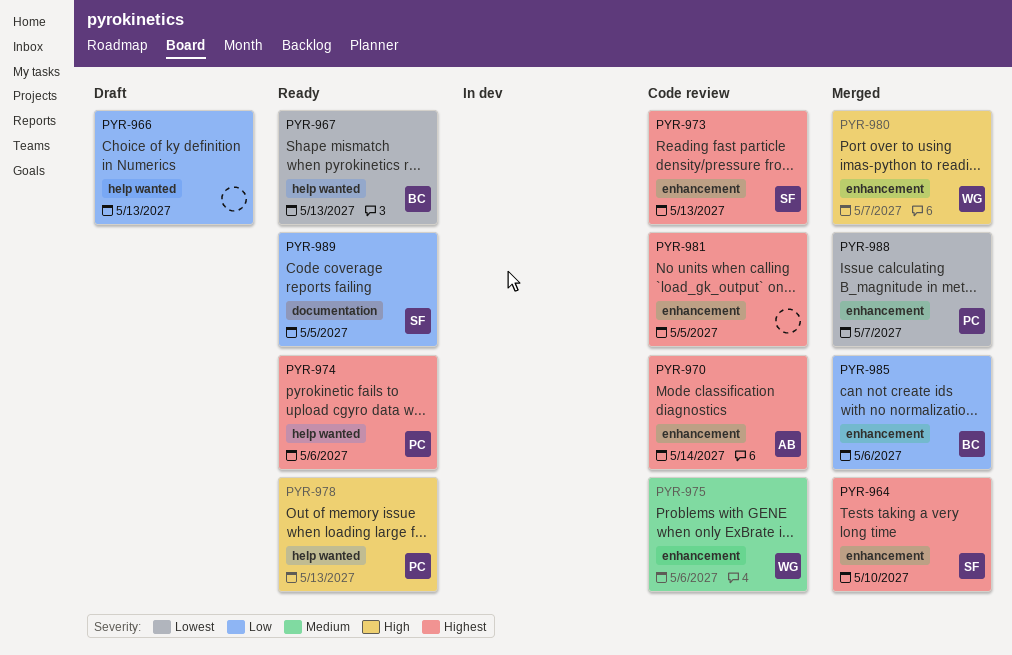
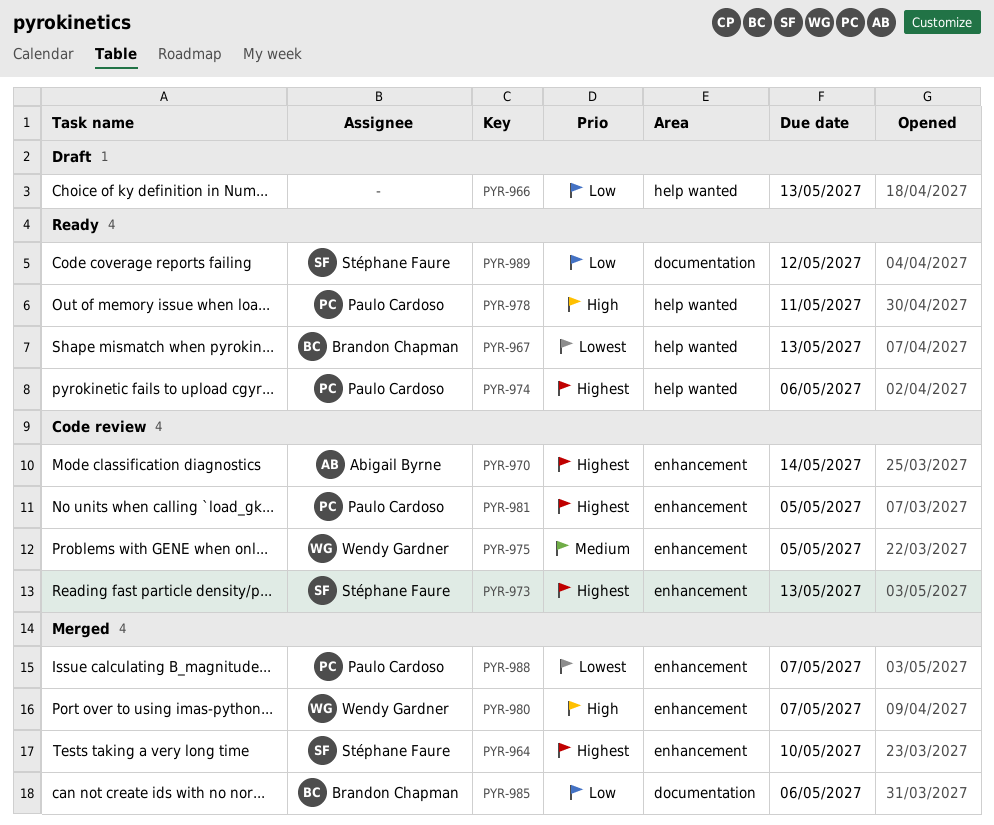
PYR-975, due: May 6 -> May 5
PYR-978, due: May 13 -> May 11
PYR-981, owner: none -> Paulo Cardoso
PYR-985, label: enhancement -> documentation
PYR-989, due: May 5 -> May 12

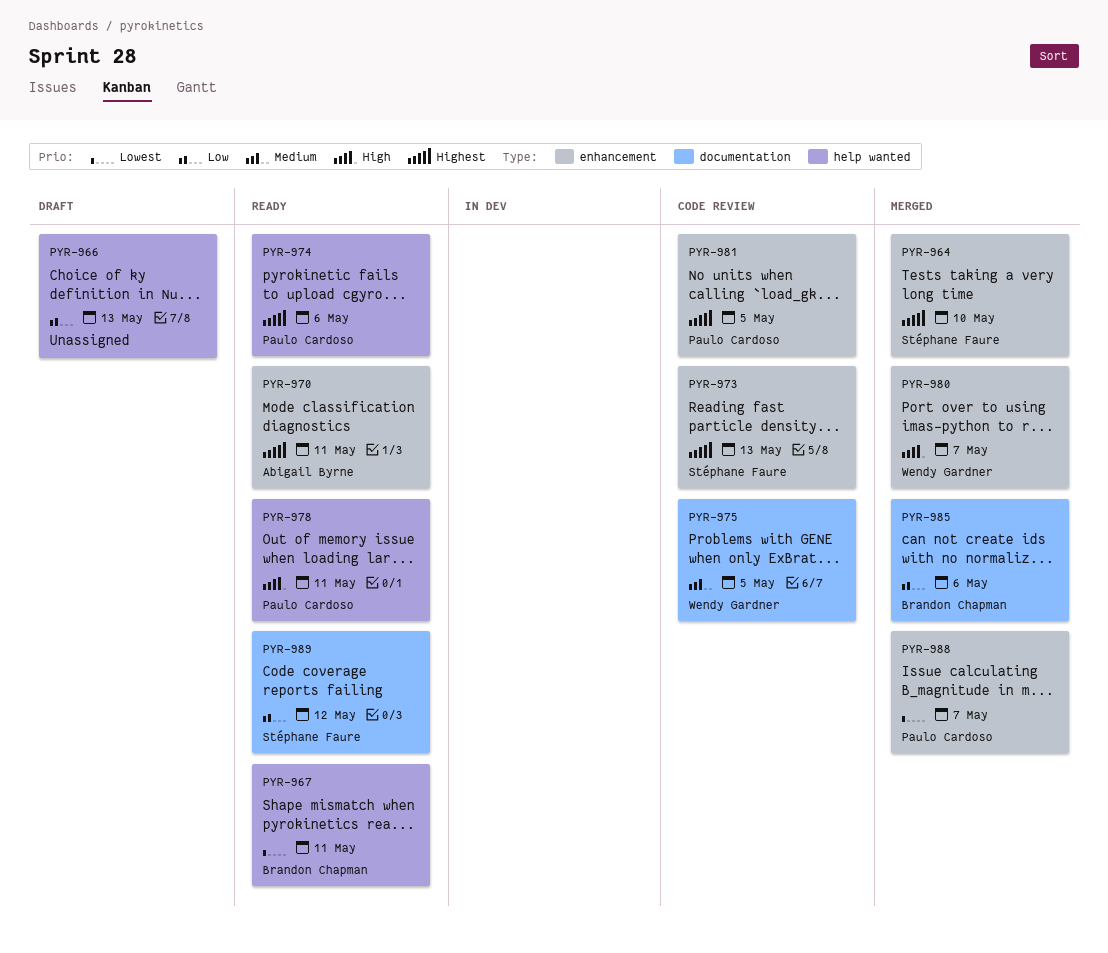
PYR-967, due: May 13 -> May 11
PYR-970, status: Code review -> Ready
PYR-970, due: May 14 -> May 11
PYR-975, label: enhancement -> documentation

